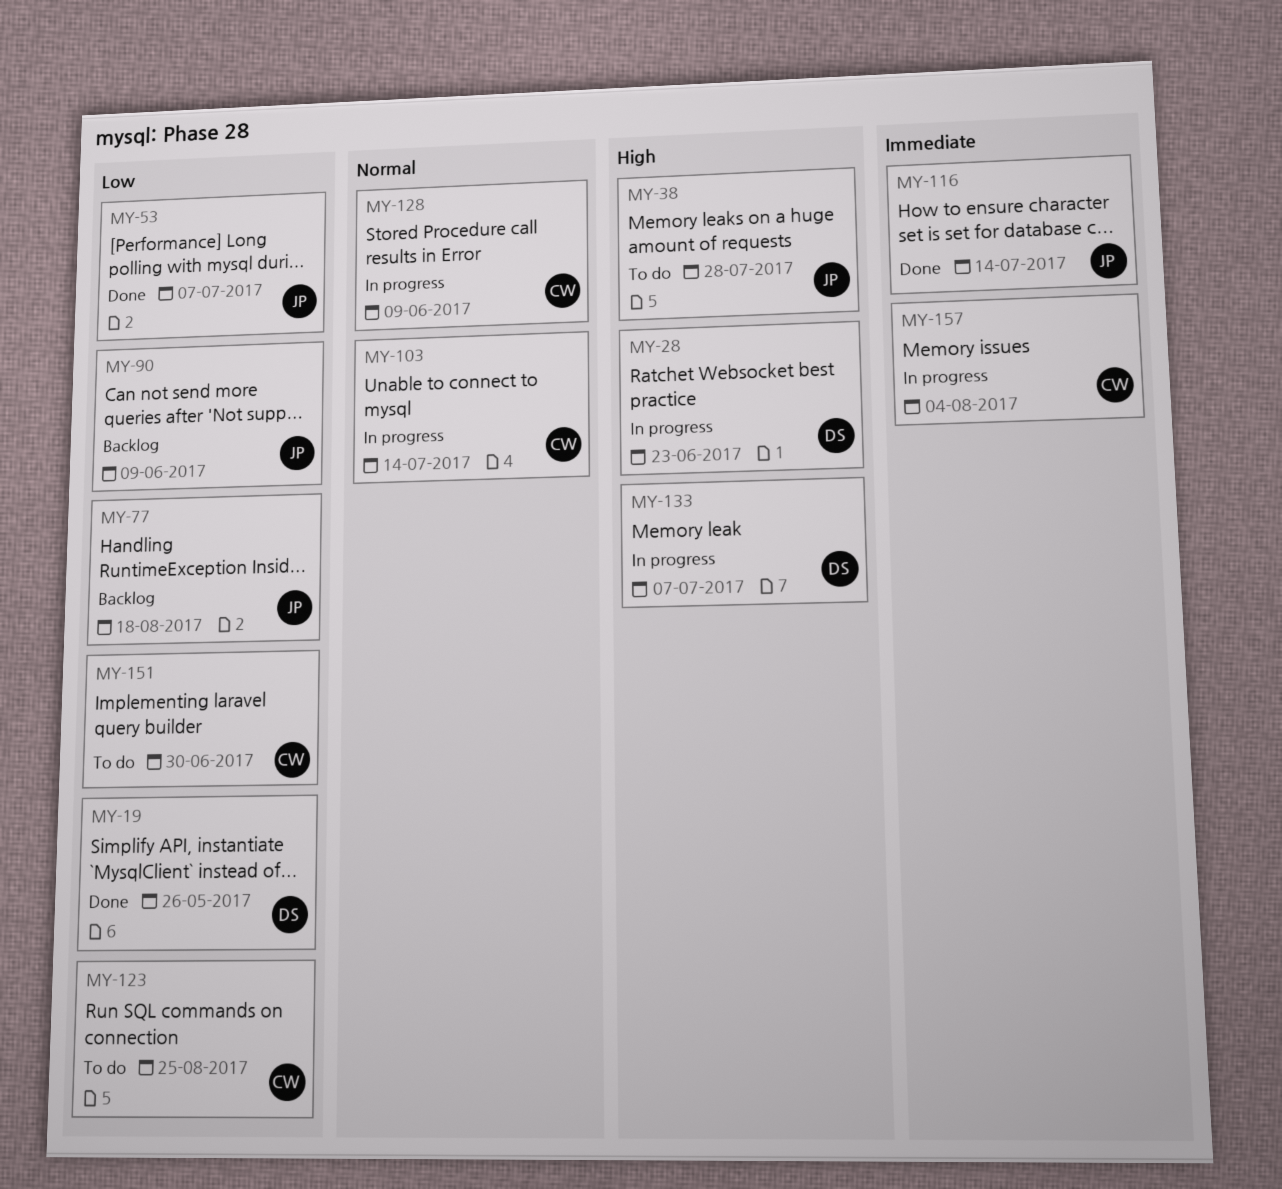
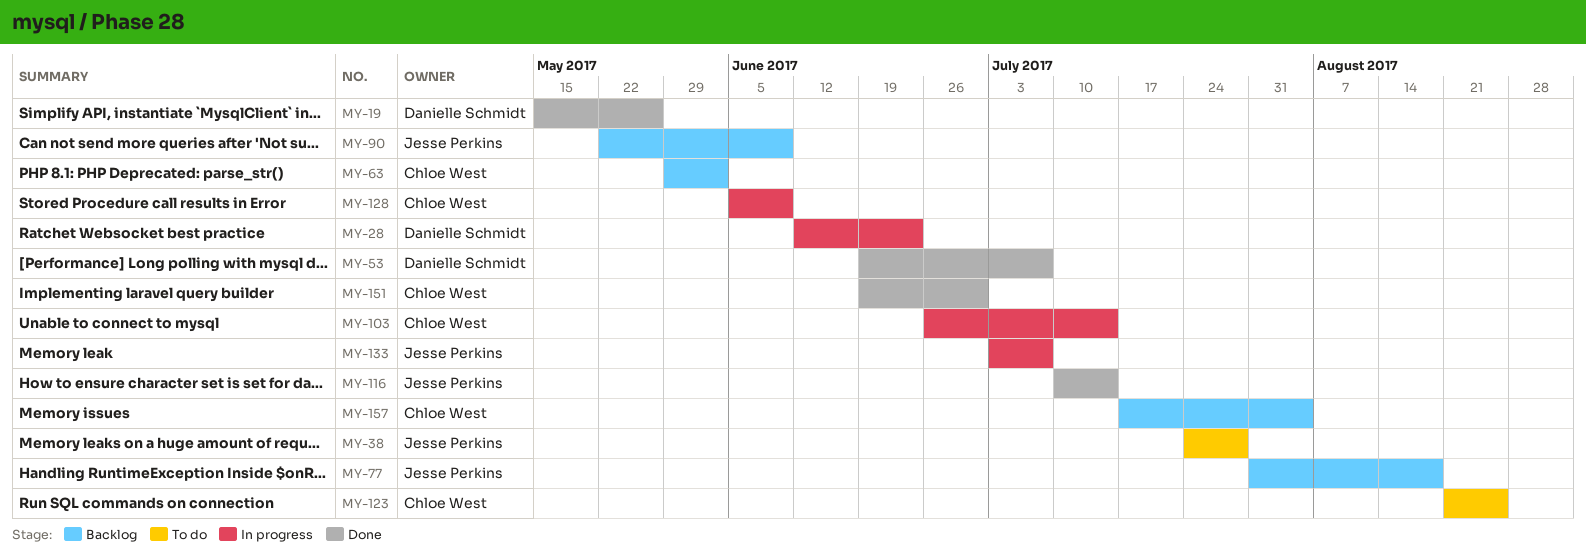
MY-53, owner: Jesse Perkins -> Danielle Schmidt
MY-63: none -> present
MY-133, owner: Danielle Schmidt -> Jesse Perkins
MY-151, status: To do -> Done
MY-157, status: In progress -> Backlog

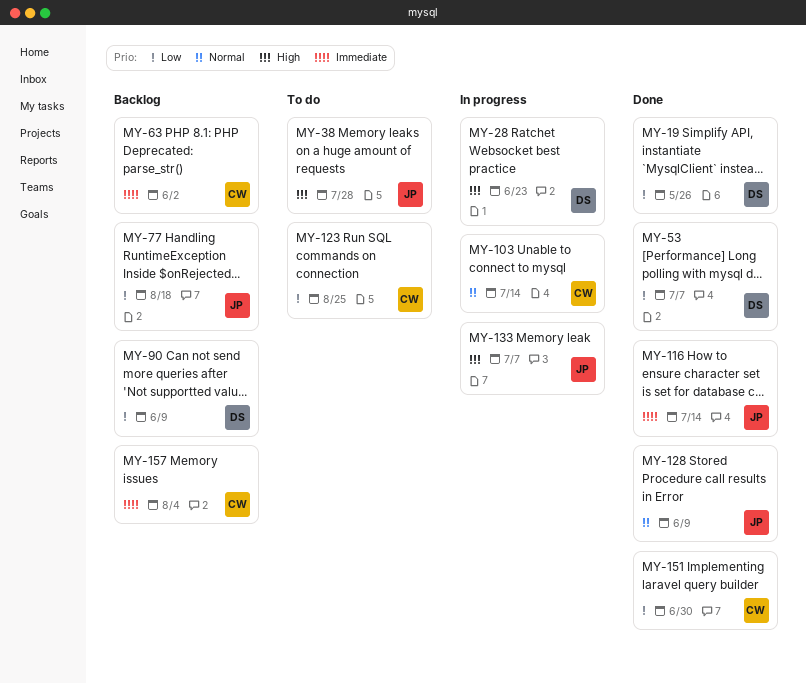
MY-90, owner: Jesse Perkins -> Danielle Schmidt
MY-128, status: In progress -> Done
MY-128, owner: Chloe West -> Jesse Perkins

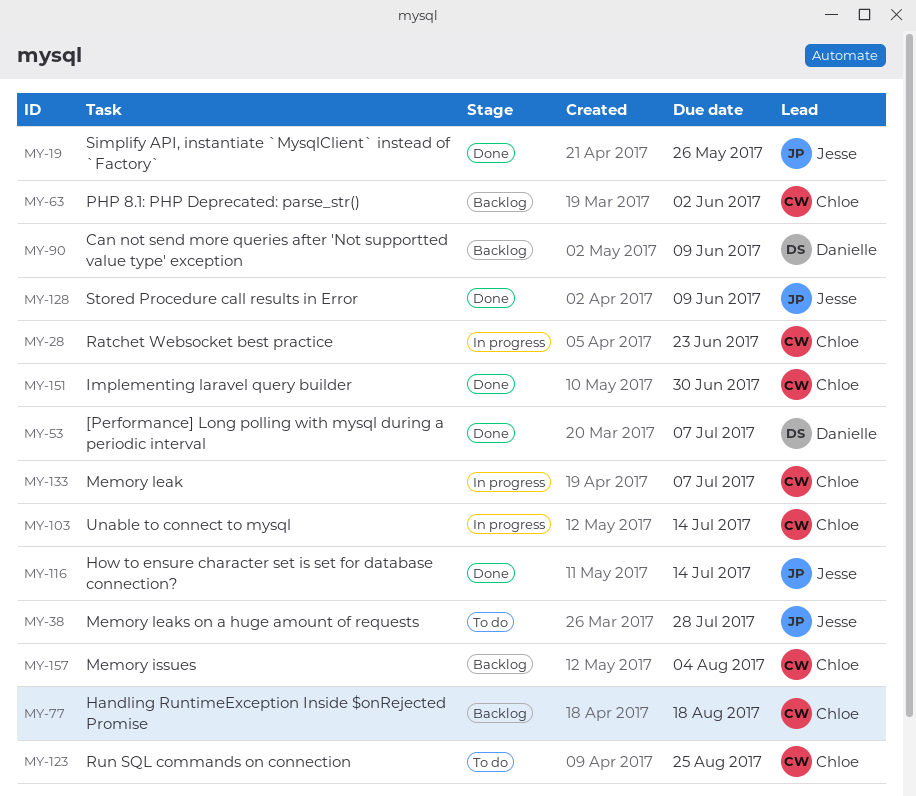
MY-19, owner: Danielle -> Jesse
MY-28, owner: Danielle -> Chloe
MY-77, owner: Jesse -> Chloe
MY-133, owner: Jesse -> Chloe

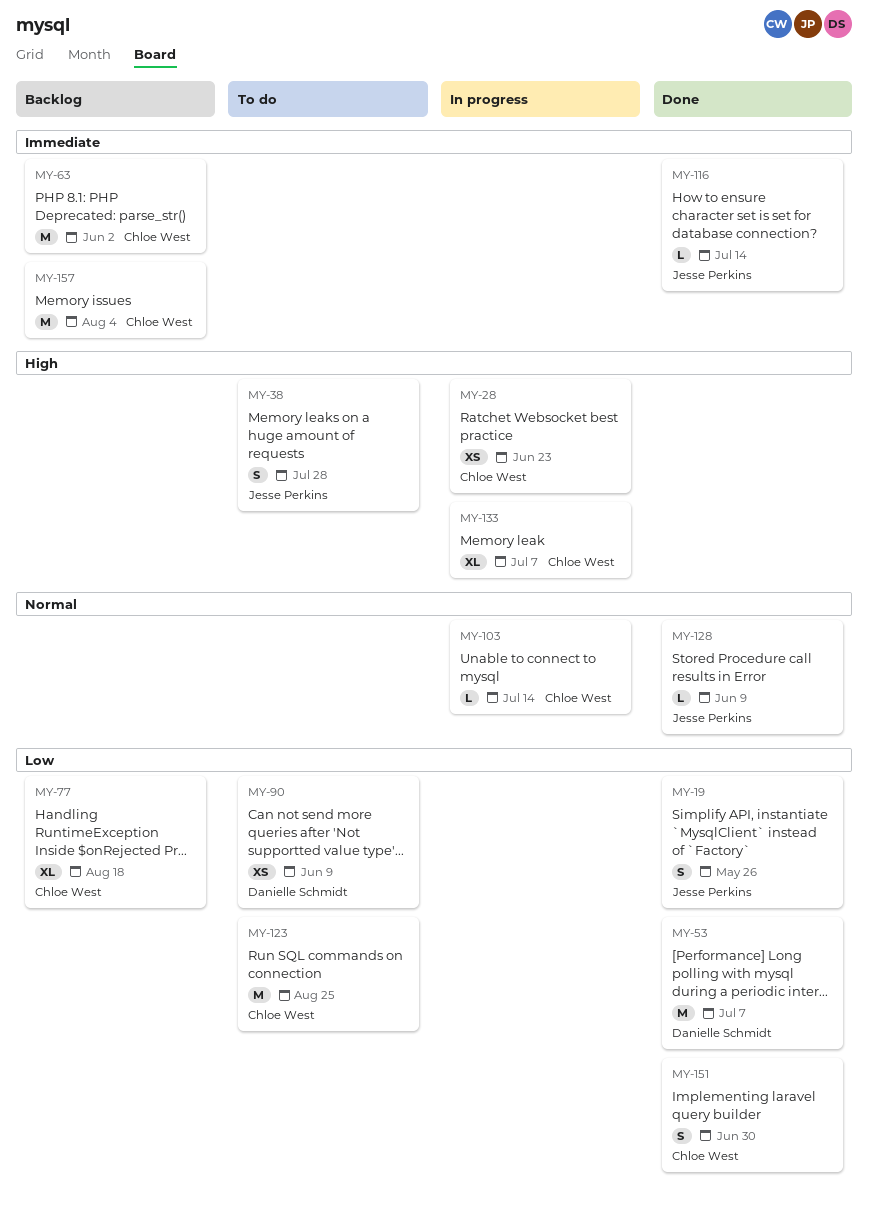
MY-90, status: Backlog -> To do

